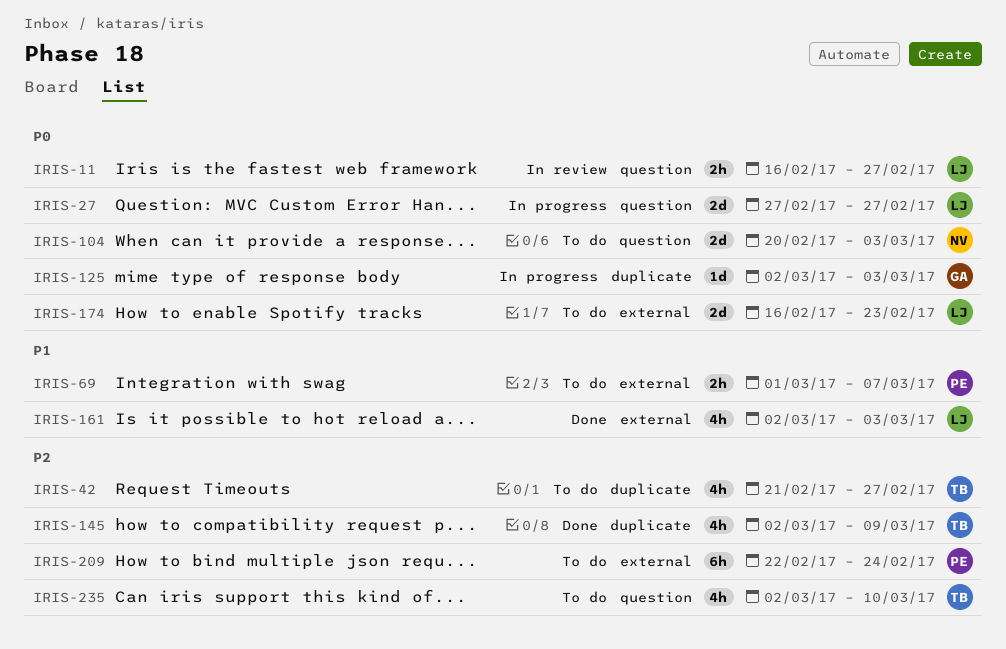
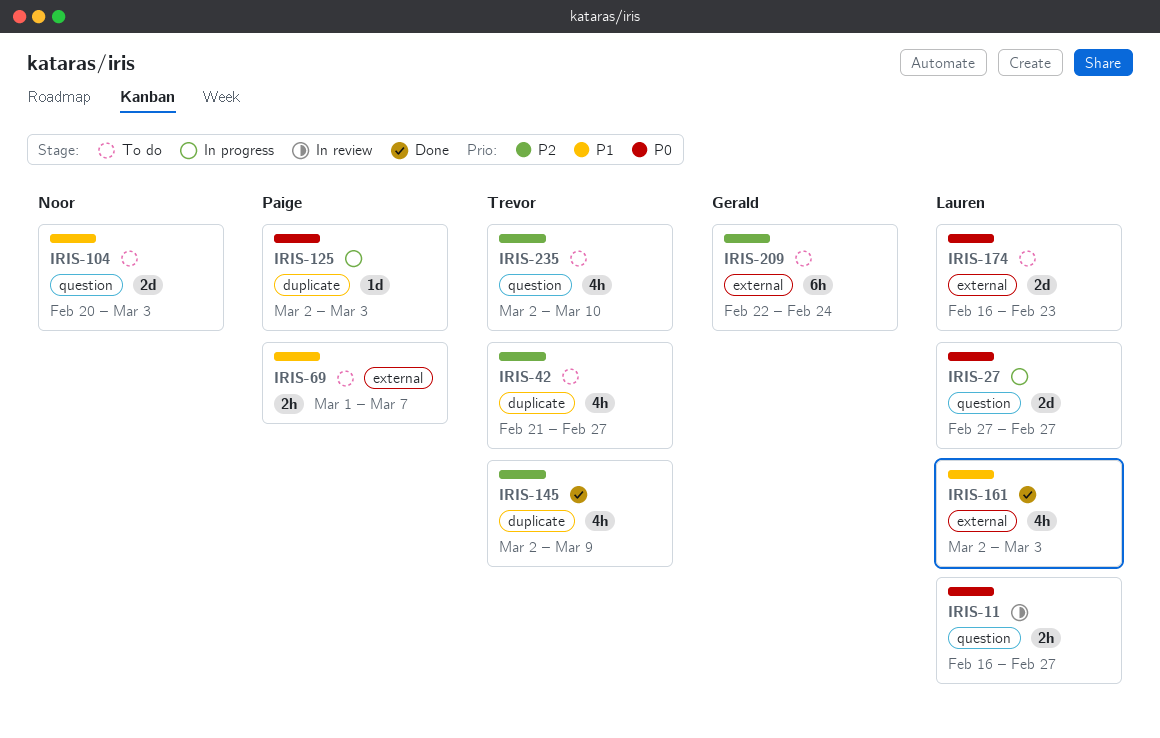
IRIS-104, priority: P0 -> P1
IRIS-125, owner: Gerald -> Paige
IRIS-209, owner: Paige -> Gerald

